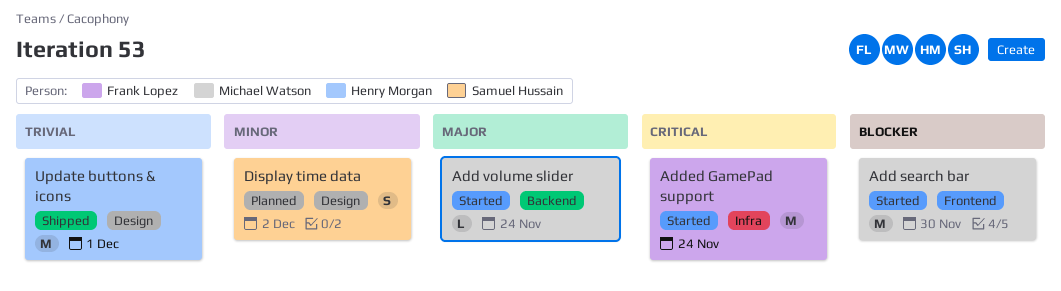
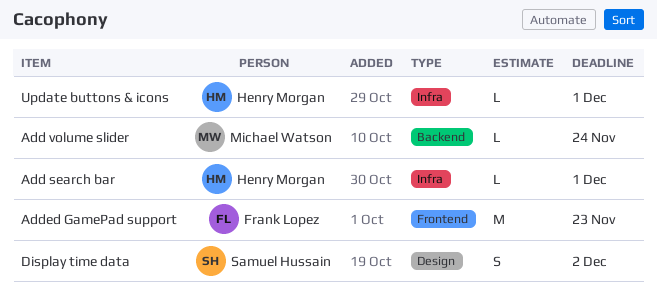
Add search bar, owner: Michael Watson -> Henry Morgan
Add search bar, label: Frontend -> Infra
Add search bar, estimate: M -> L
Add search bar, due: Nov 30 -> Dec 1
Added GamePad support, label: Infra -> Frontend
Added GamePad support, due: Nov 24 -> Nov 23
Update buttons & icons, label: Design -> Infra
Update buttons & icons, estimate: M -> L

